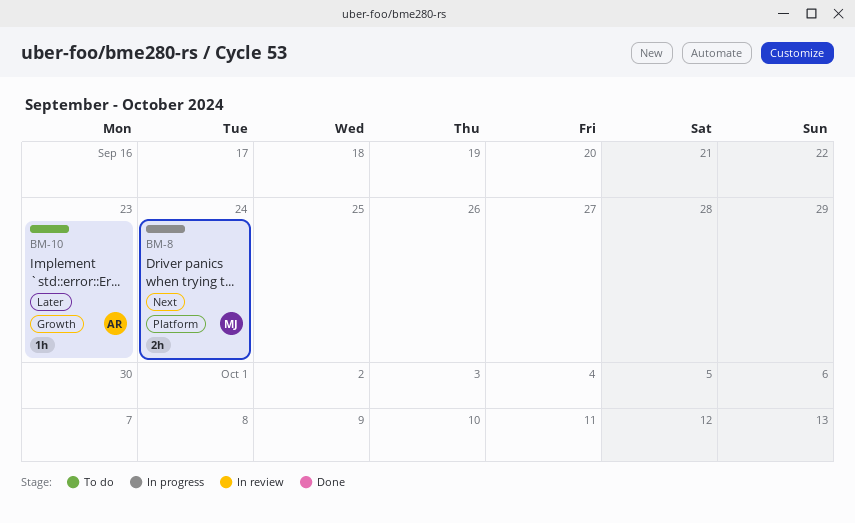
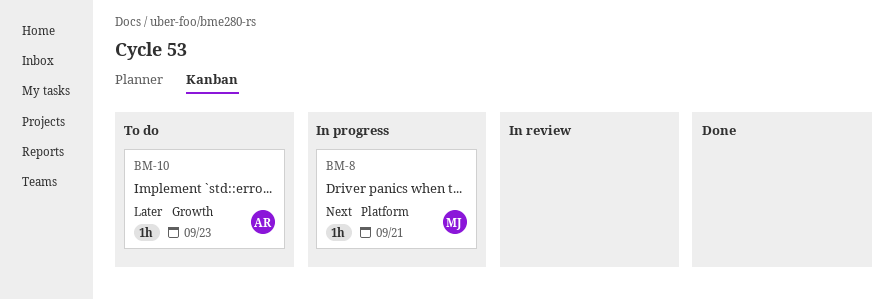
BM-8, estimate: 2h -> 1h
BM-8, due: Sep 24 -> Sep 21

